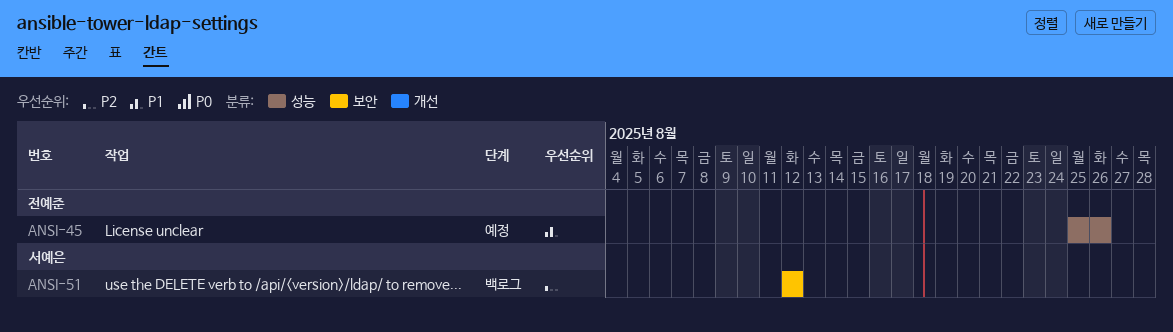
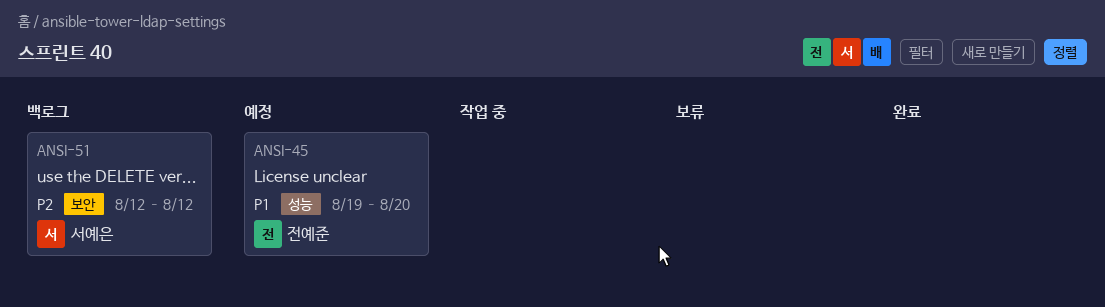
ANSI-45, start: Aug 25 -> Aug 19
ANSI-45, due: Aug 26 -> Aug 20

